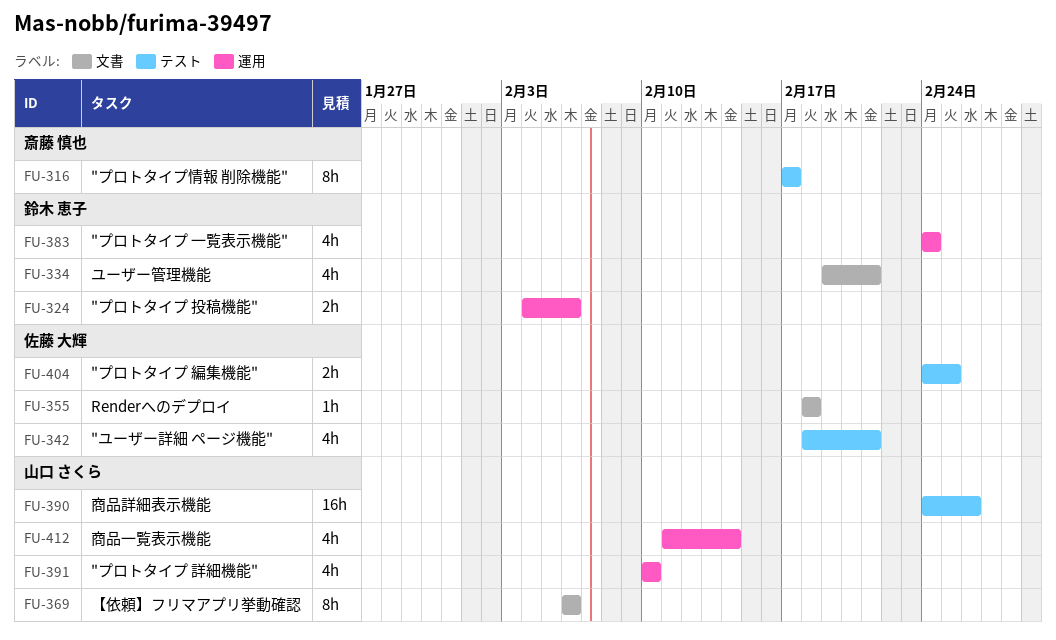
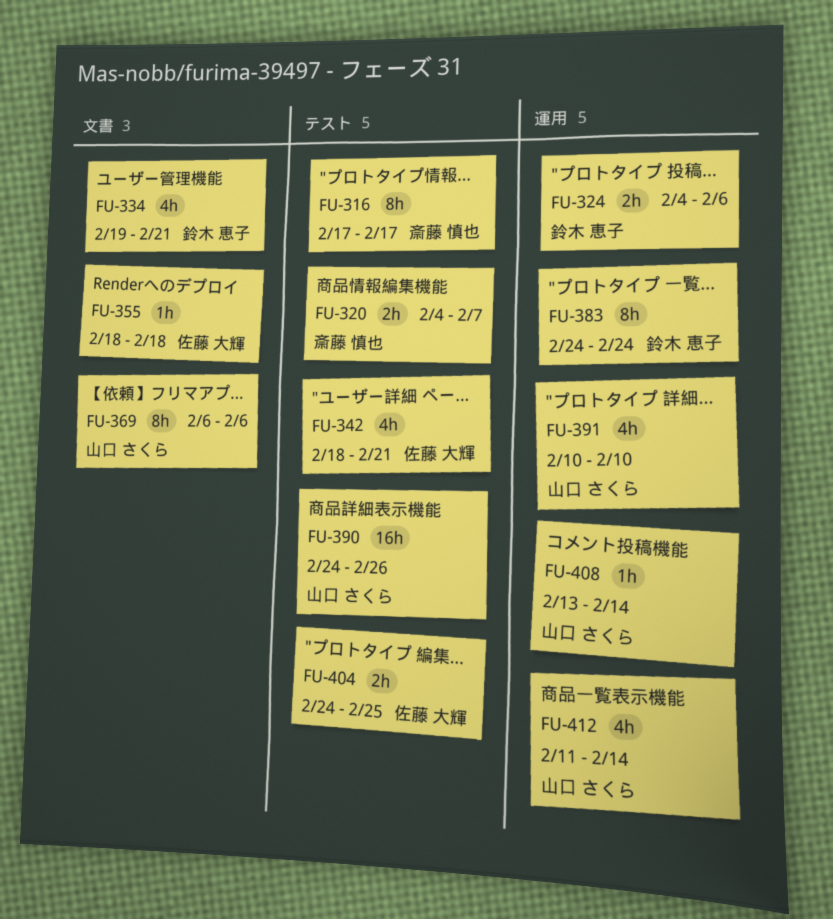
FU-320: none -> present
FU-383, estimate: 4h -> 8h
FU-408: none -> present

